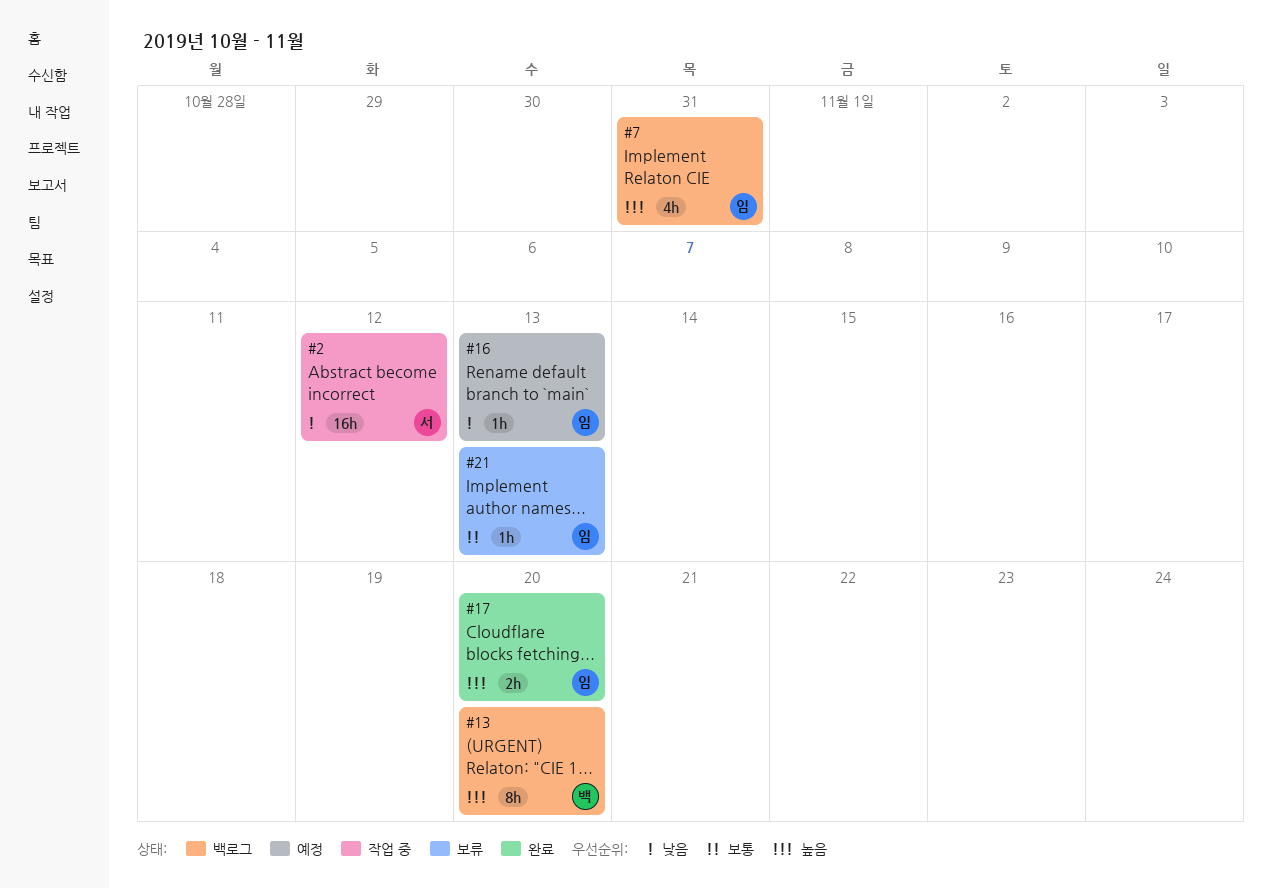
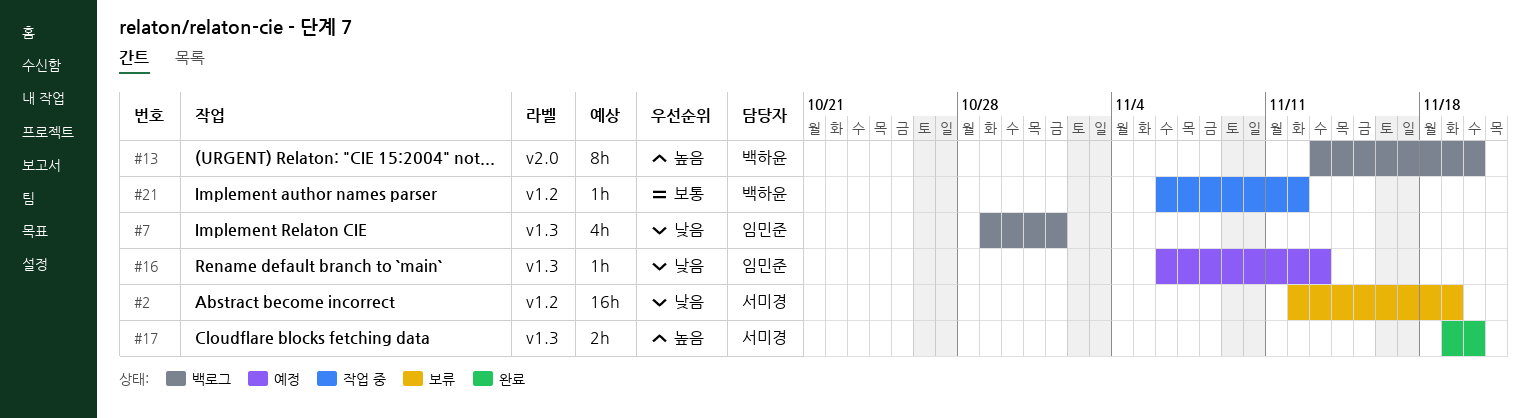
#2, status: 작업 중 -> 보류
#2, due: Nov 12 -> Nov 19
#7, priority: 높음 -> 낮음
#7, due: Oct 31 -> Nov 1
#17, owner: 임민준 -> 서미경
#21, status: 보류 -> 작업 중
#21, owner: 임민준 -> 백하윤
#21, due: Nov 13 -> Nov 12

